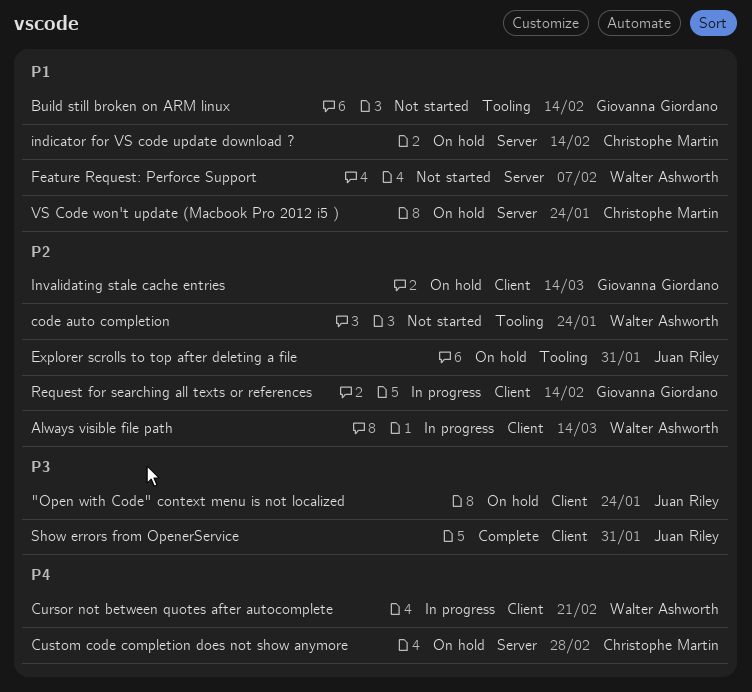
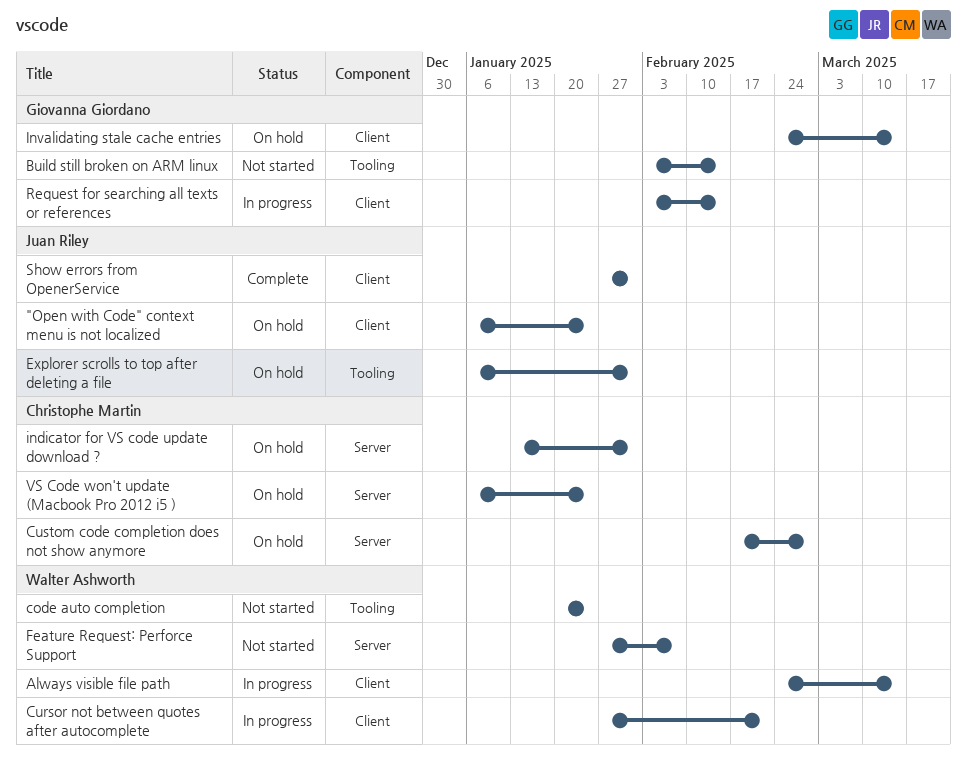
indicator for VS code update download ?, due: Feb 14 -> Jan 31

